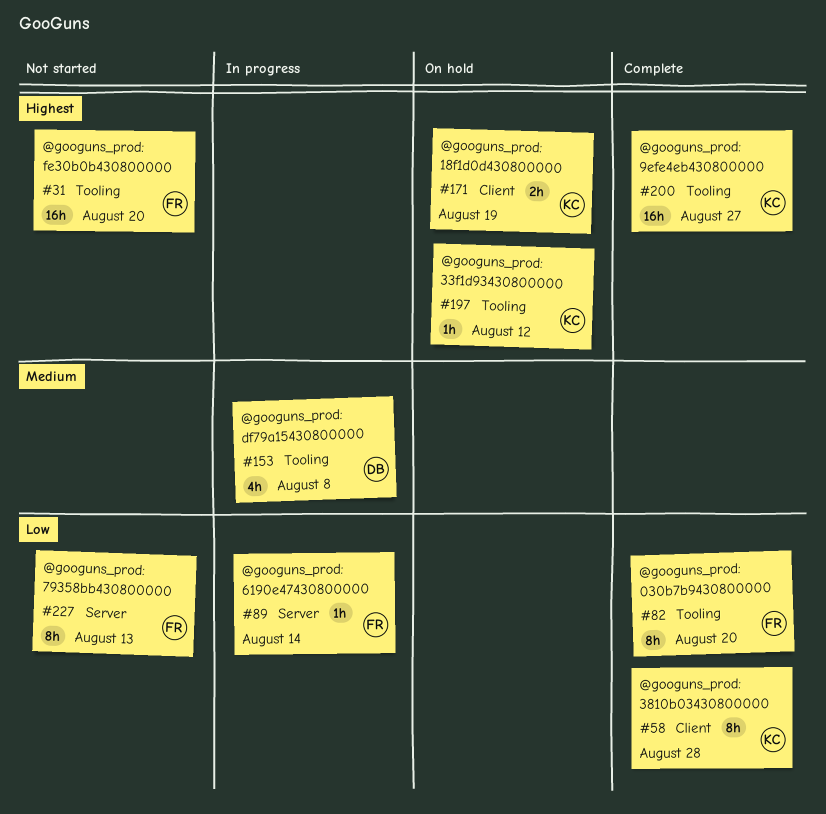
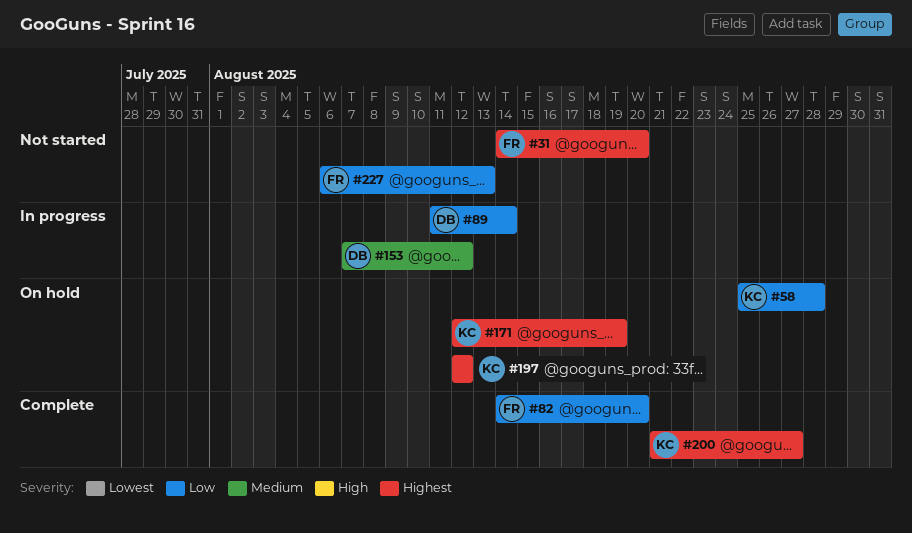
#58, status: Complete -> On hold
#89, owner: FR -> DB
#153, due: Aug 8 -> Aug 12

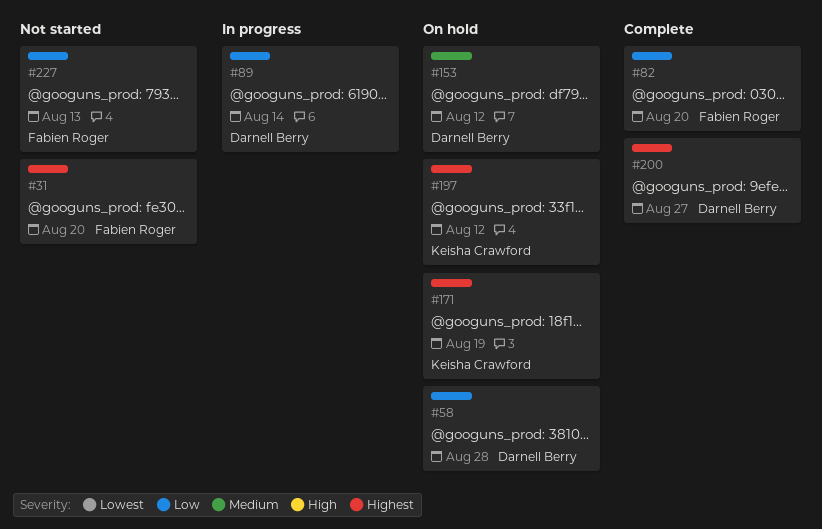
#58, owner: Keisha Crawford -> Darnell Berry
#153, status: In progress -> On hold
#200, owner: Keisha Crawford -> Darnell Berry

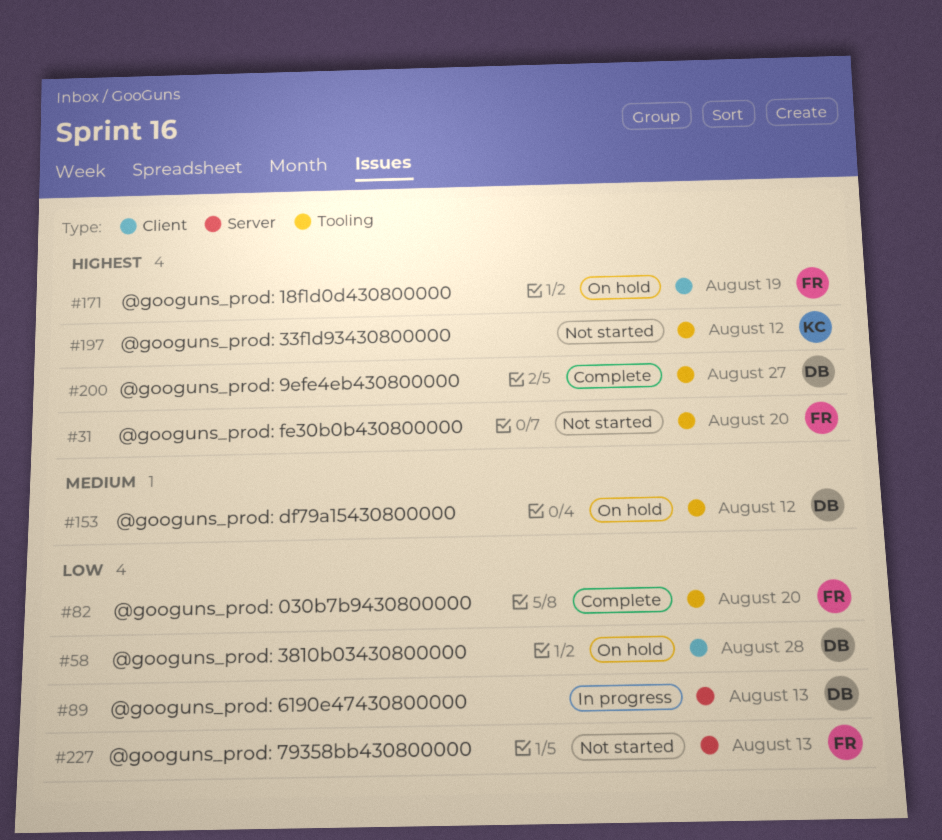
#89, due: Aug 14 -> Aug 13
#171, owner: Keisha Crawford -> Fabien Roger
#197, status: On hold -> Not started

